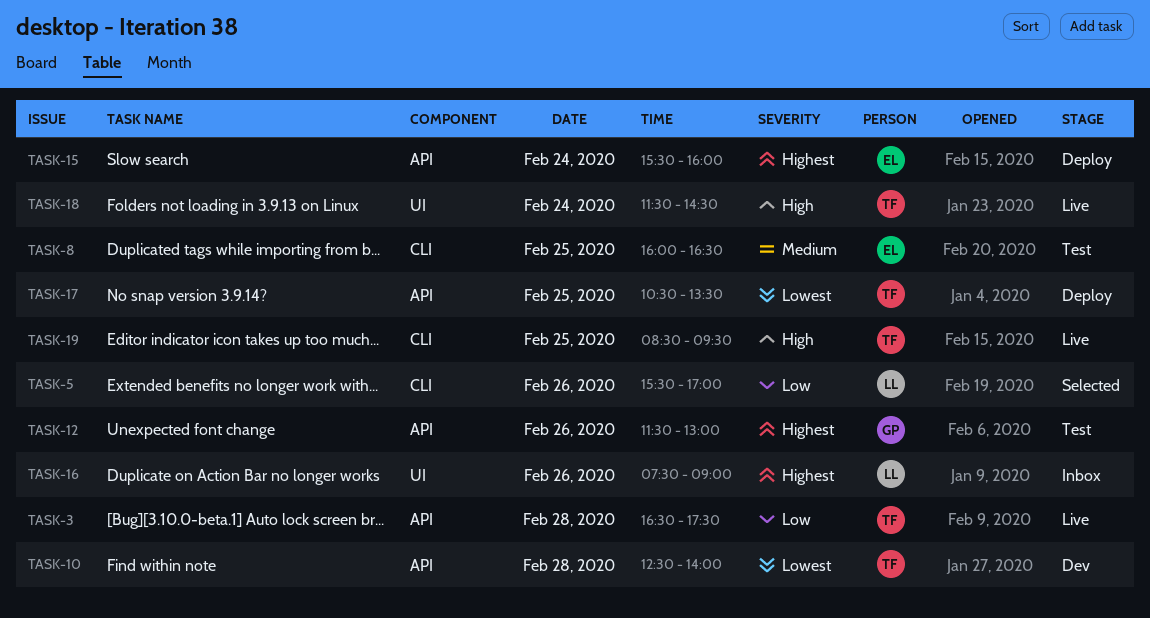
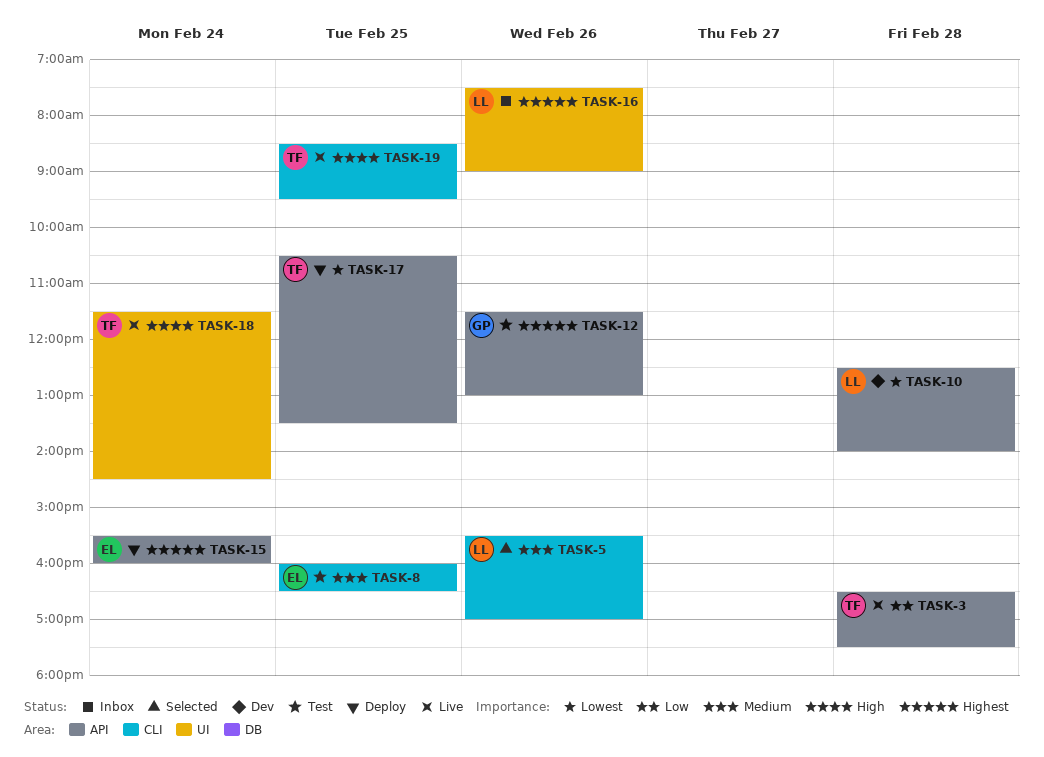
TASK-5, priority: Low -> Medium
TASK-10, owner: TF -> LL

